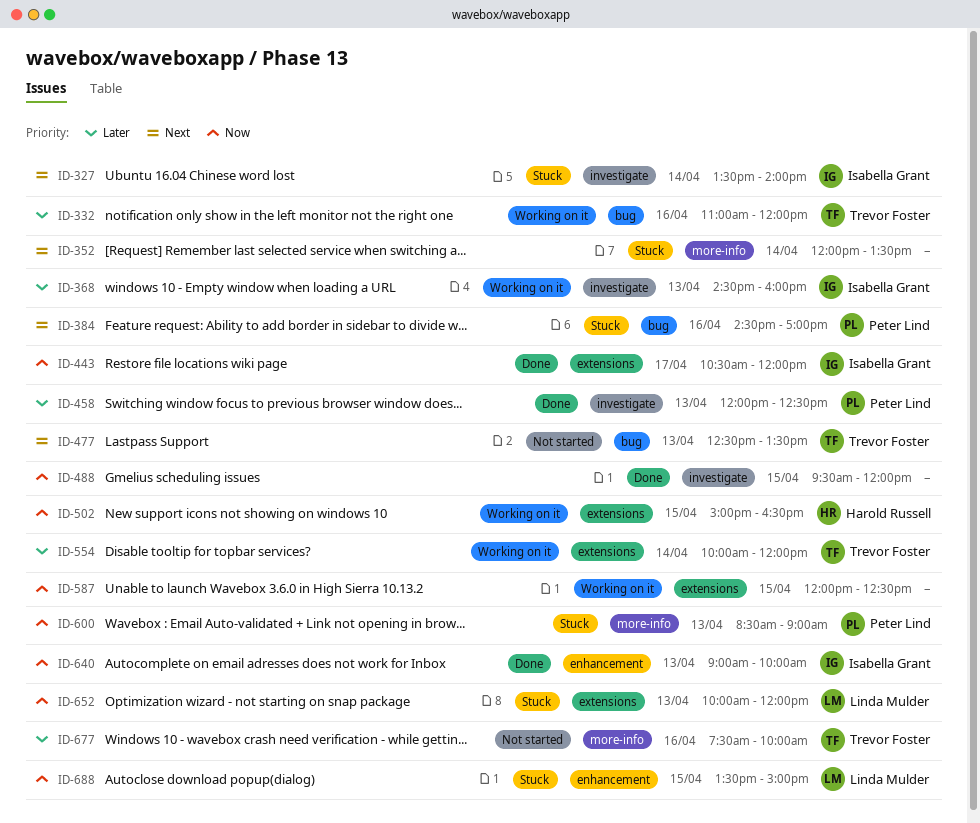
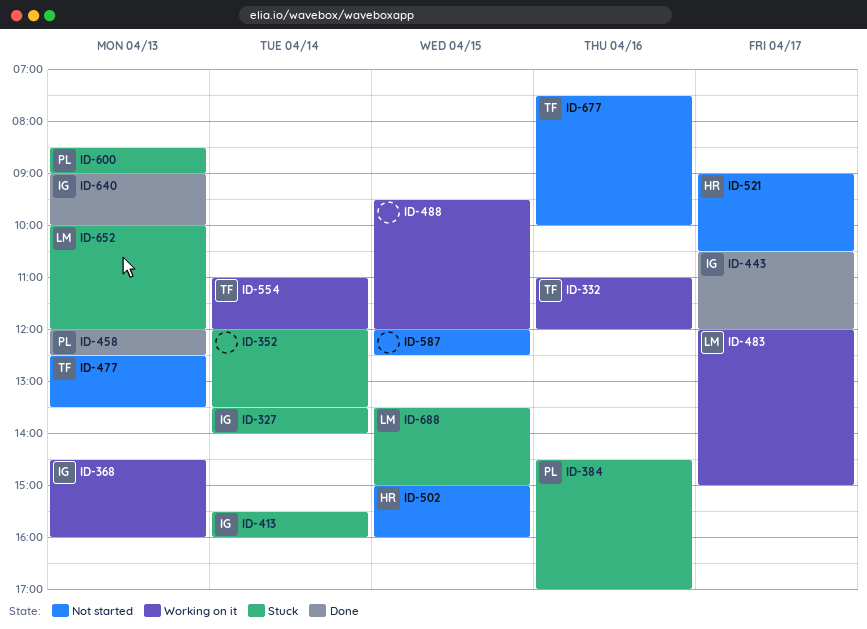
ID-413: none -> present
ID-483: none -> present
ID-488, status: Done -> Working on it
ID-502, status: Working on it -> Not started
ID-502, ends: 16:30 -> 16:00
ID-521: none -> present
ID-554, begins: 10:00 -> 11:00
ID-587, status: Working on it -> Not started

